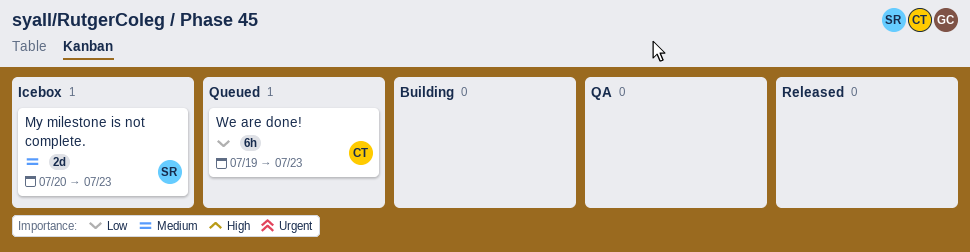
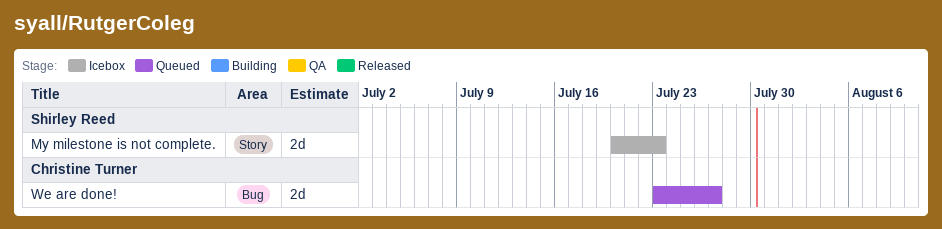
We are done!, estimate: 6h -> 2d
We are done!, start: Jul 19 -> Jul 23
We are done!, due: Jul 23 -> Jul 27

